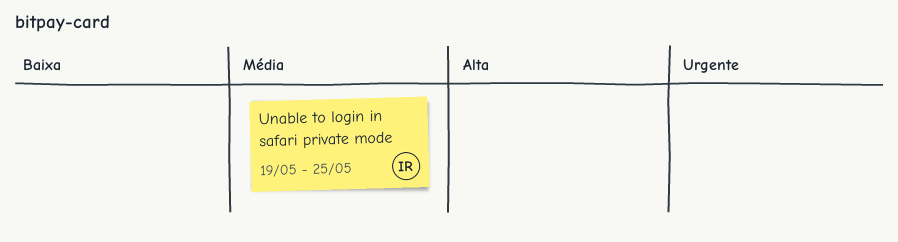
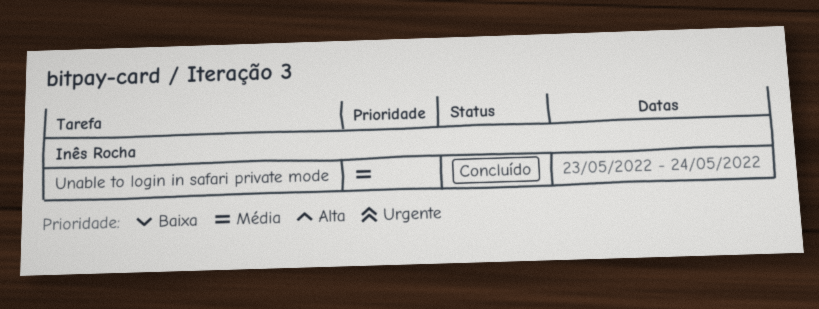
Unable to login in safari private mode, start: May 19 -> May 23
Unable to login in safari private mode, due: May 25 -> May 24

